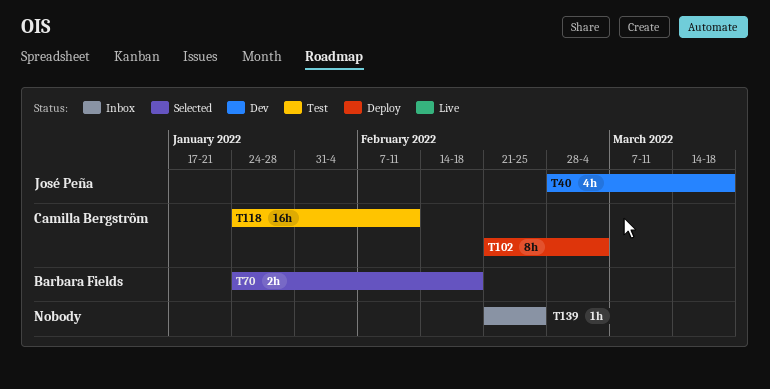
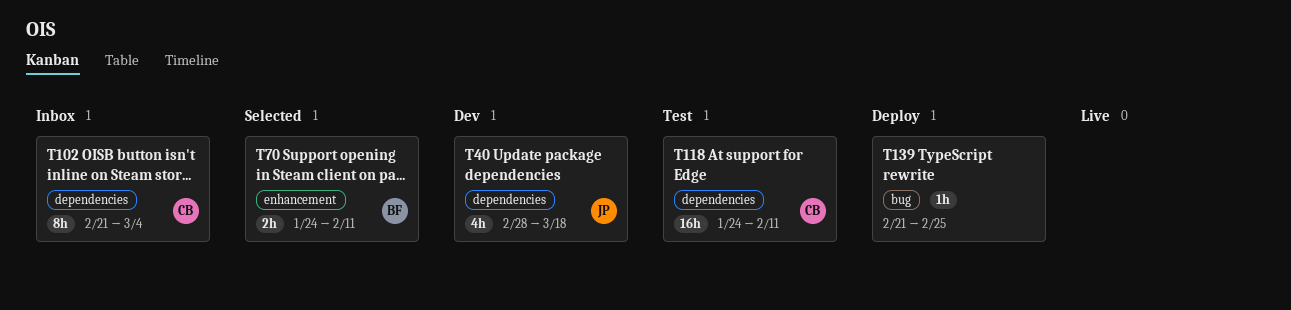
T70, due: Feb 18 -> Feb 11
T102, status: Deploy -> Inbox
T139, status: Inbox -> Deploy

